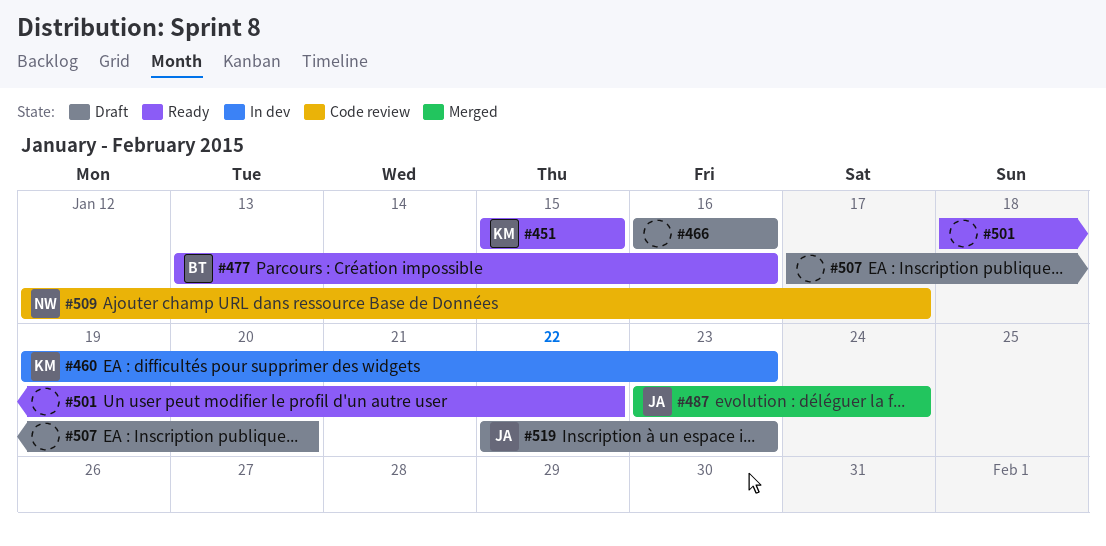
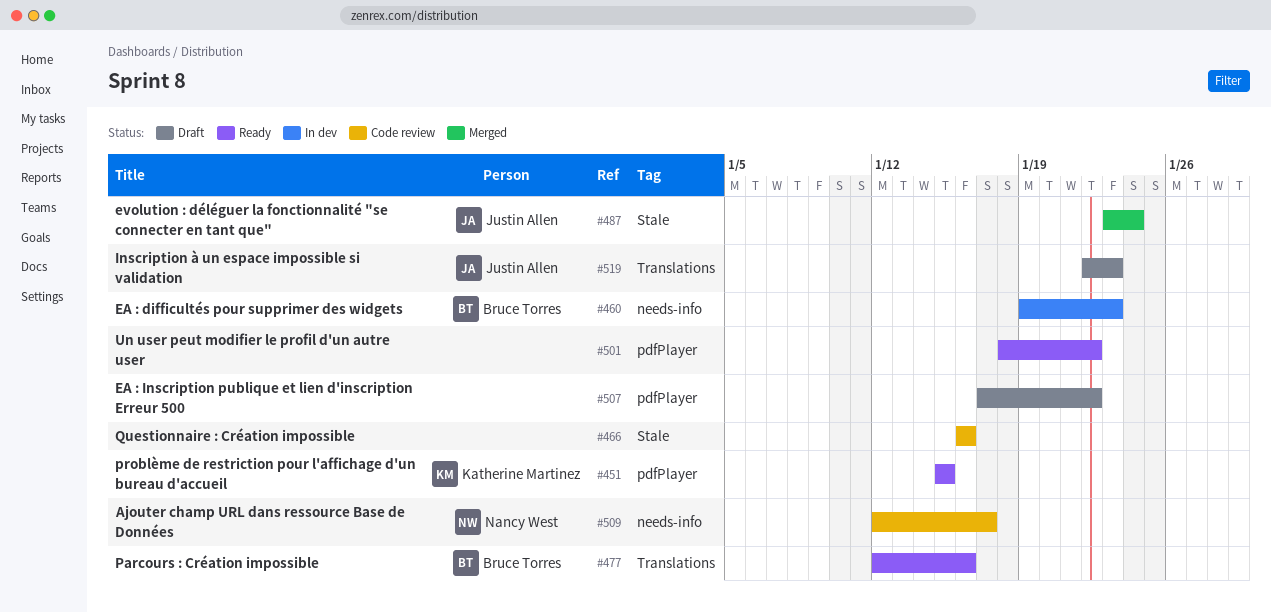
#460, owner: Katherine Martinez -> Bruce Torres
#466, status: Draft -> Code review
#477, start: Jan 13 -> Jan 12
#507, due: Jan 20 -> Jan 22

